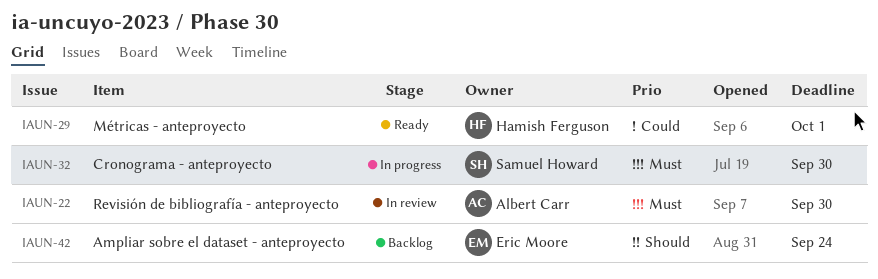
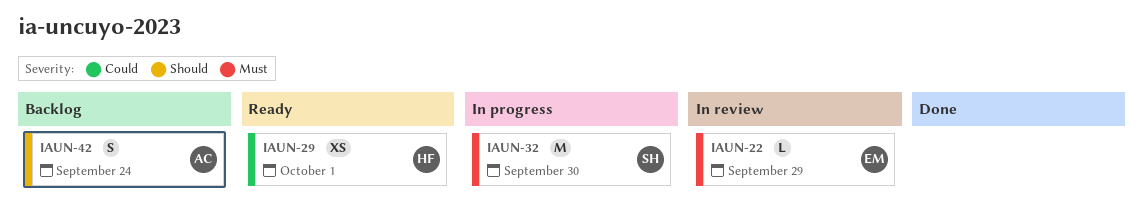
IAUN-22, owner: Albert Carr -> Eric Moore
IAUN-22, due: Sep 30 -> Sep 29
IAUN-42, owner: Eric Moore -> Albert Carr

